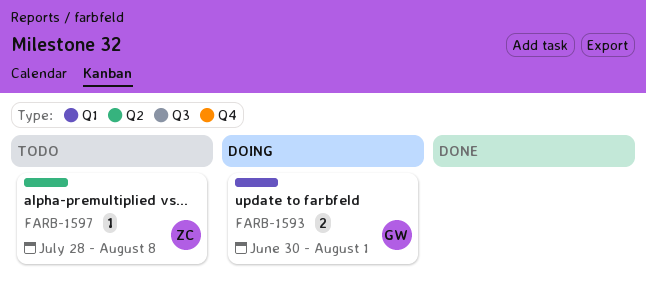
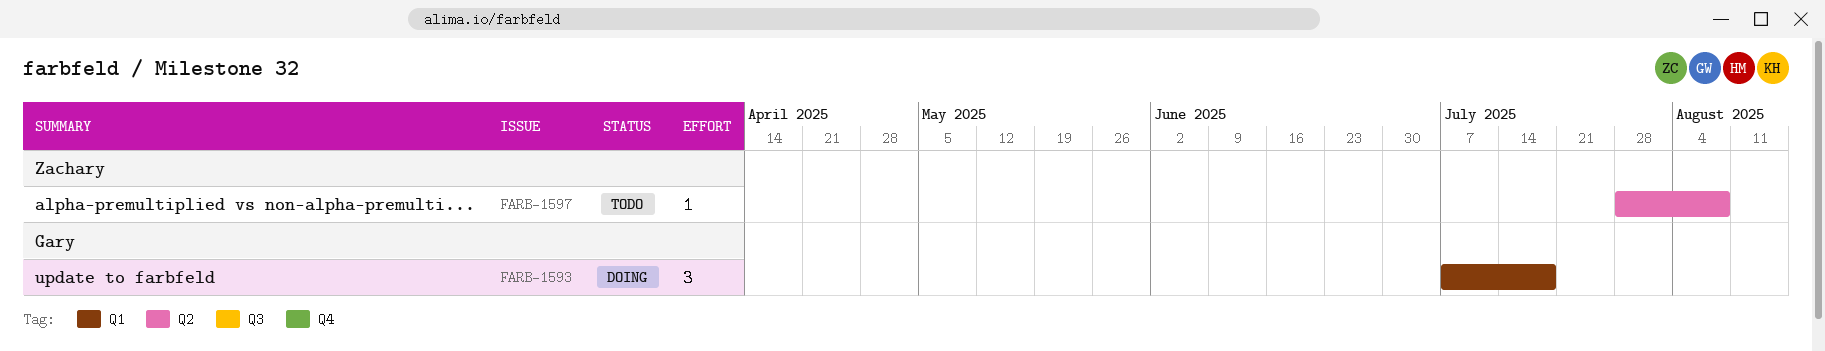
FARB-1593, estimate: 2 -> 3
FARB-1593, start: Jun 30 -> Jul 7
FARB-1593, due: Aug 1 -> Jul 18

